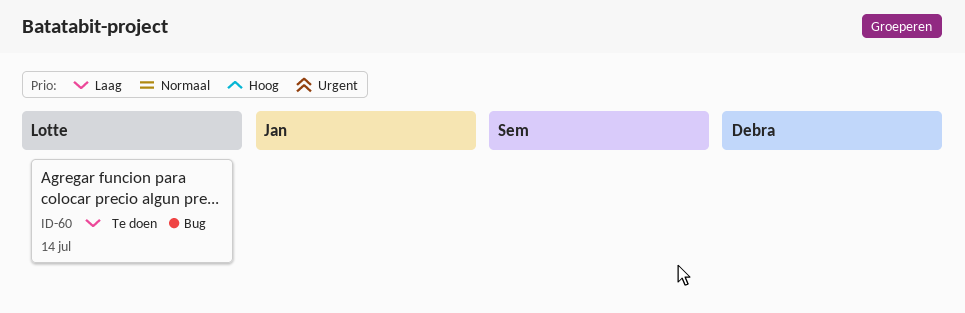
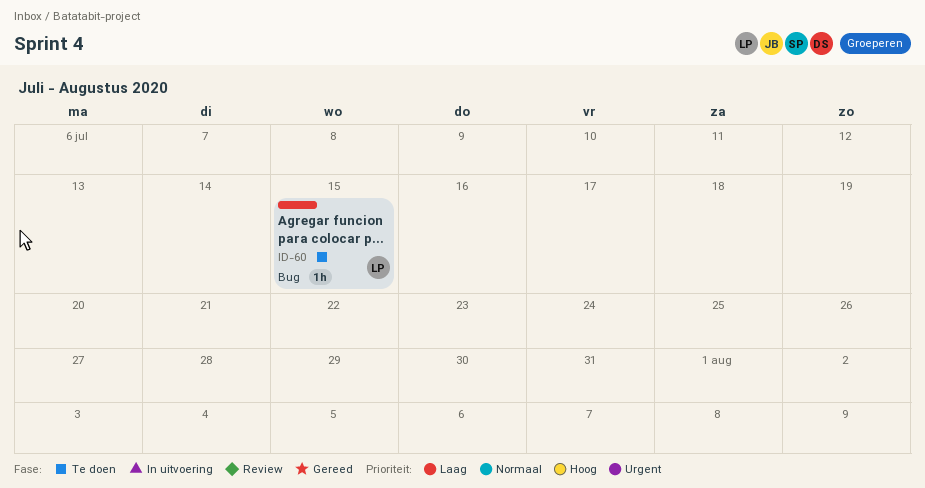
ID-60, due: Jul 14 -> Jul 15

